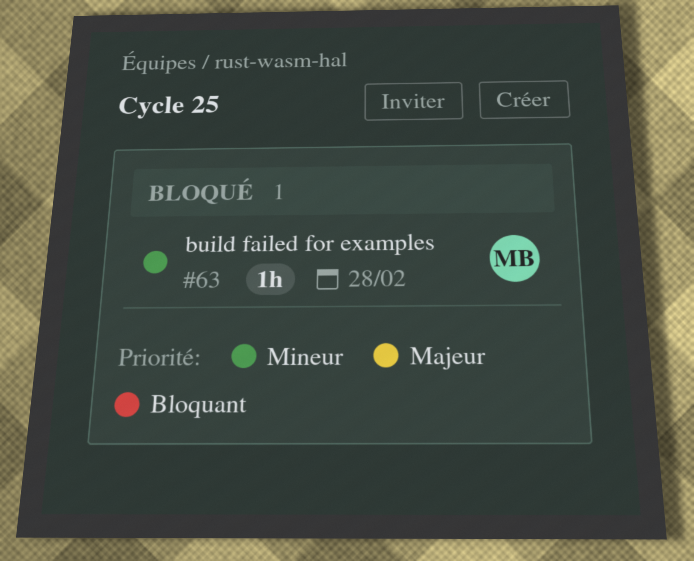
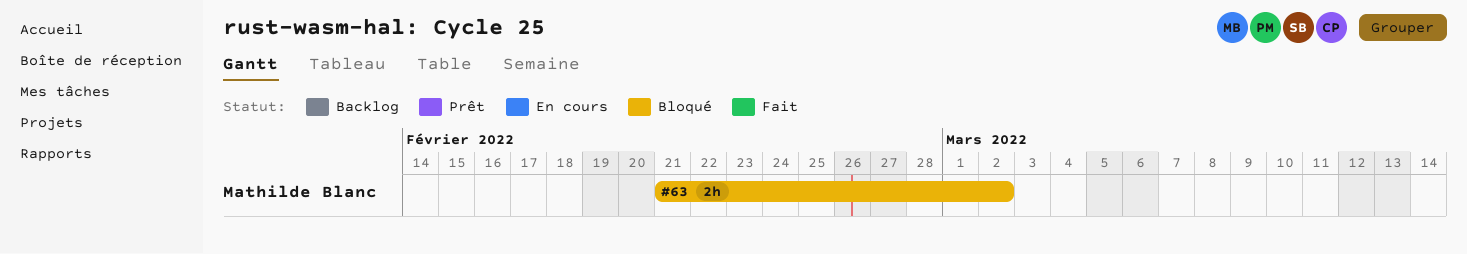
#63, estimate: 1h -> 2h
#63, due: Feb 28 -> Mar 2

